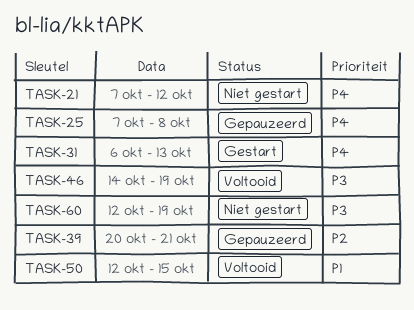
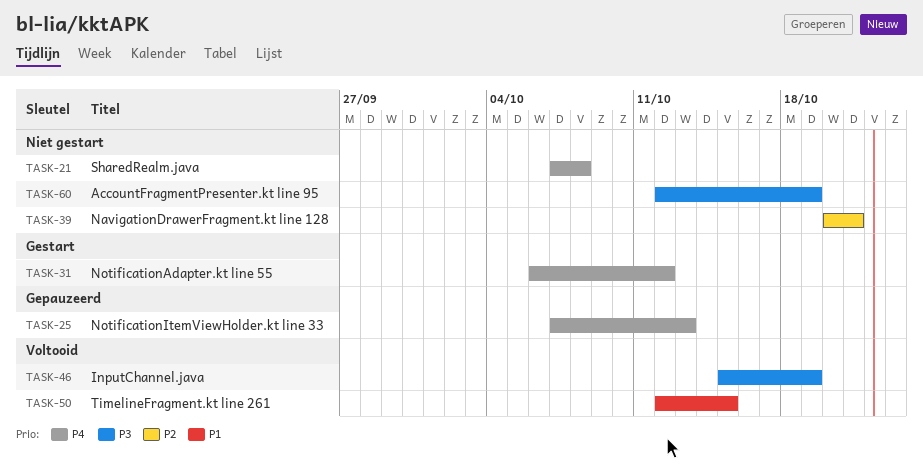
TASK-21, due: Oct 12 -> Oct 8
TASK-25, due: Oct 8 -> Oct 13
TASK-31, due: Oct 13 -> Oct 12
TASK-39, status: Gepauzeerd -> Niet gestart
TASK-46, start: Oct 14 -> Oct 15

